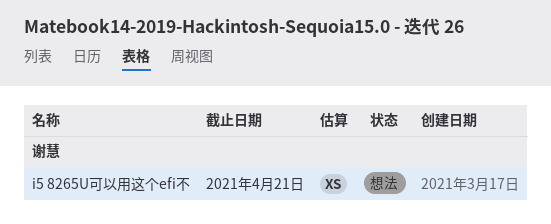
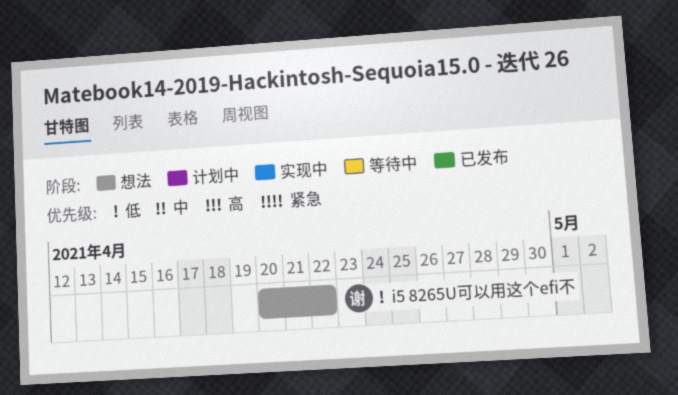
i5 8265U可以用这个efi不, due: Apr 21 -> Apr 22

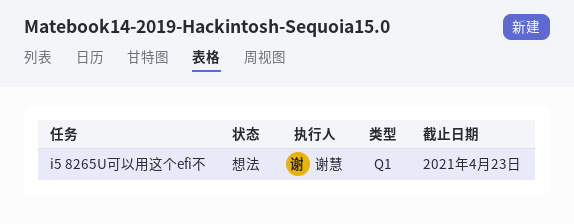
i5 8265U可以用这个efi不, due: Apr 22 -> Apr 23

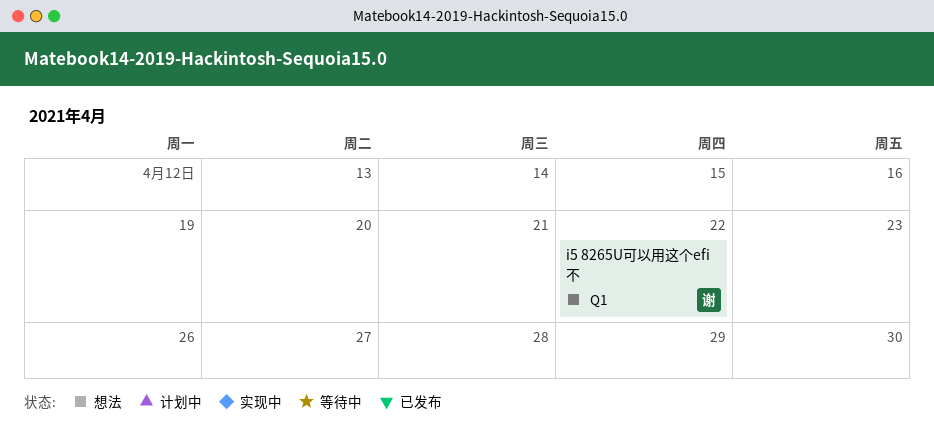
i5 8265U可以用这个efi不, due: Apr 23 -> Apr 22

